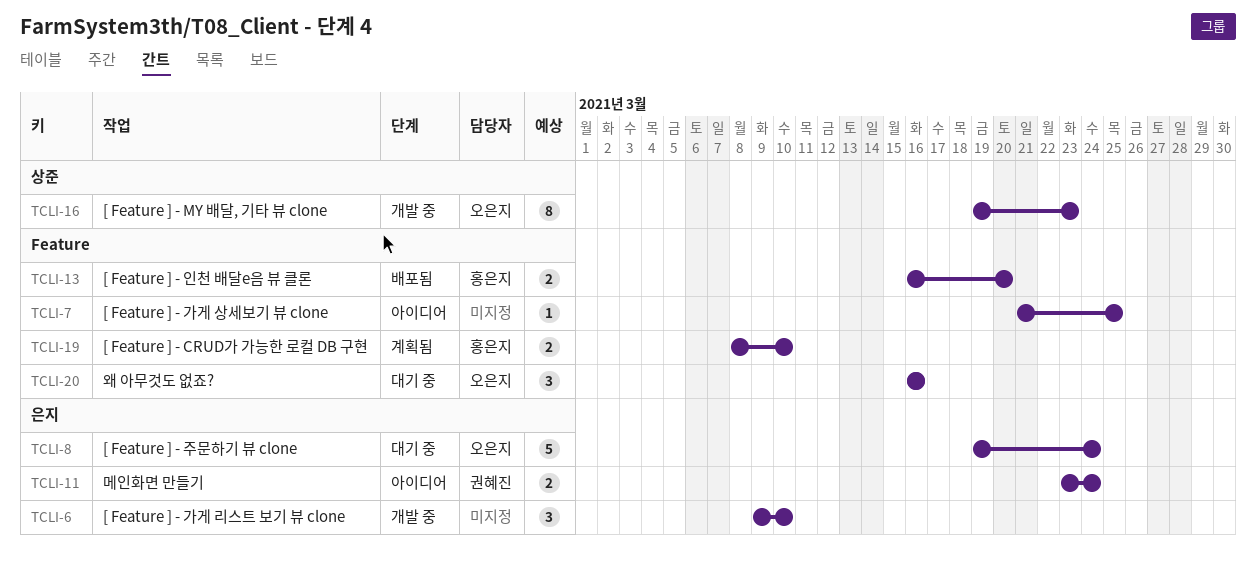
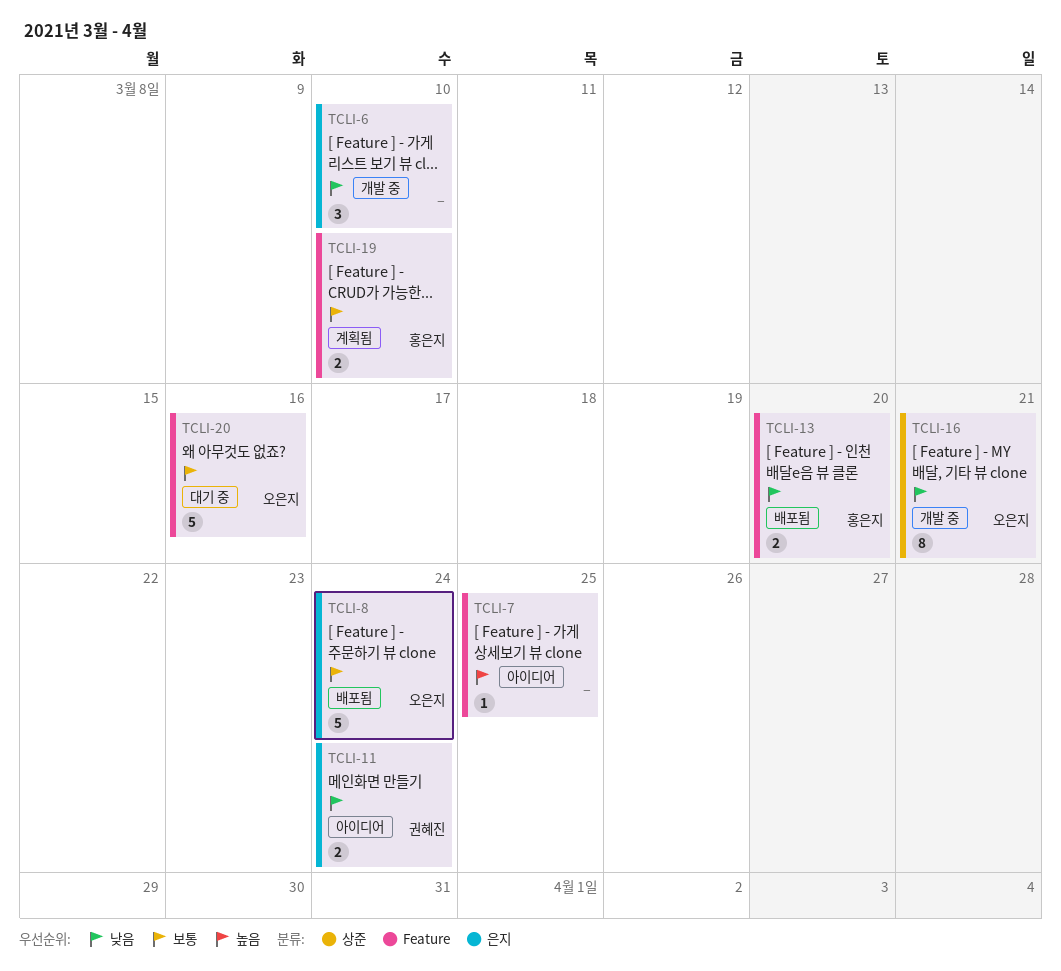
TCLI-8, status: 대기 중 -> 배포됨
TCLI-16, due: Mar 23 -> Mar 21
TCLI-20, estimate: 3 -> 5

